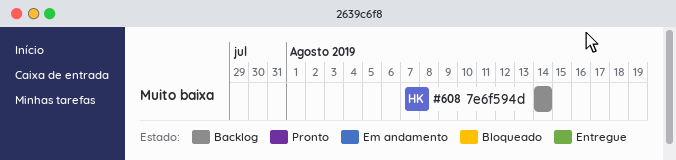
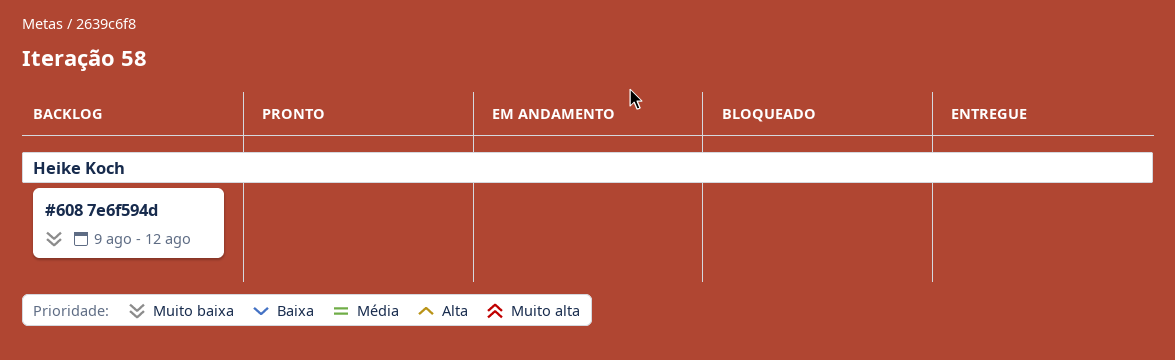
#608, start: Aug 14 -> Aug 9
#608, due: Aug 14 -> Aug 12

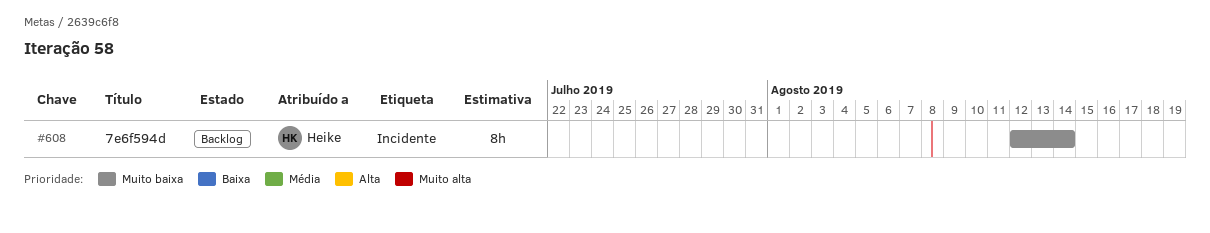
#608, start: Aug 9 -> Aug 12
#608, due: Aug 12 -> Aug 14

